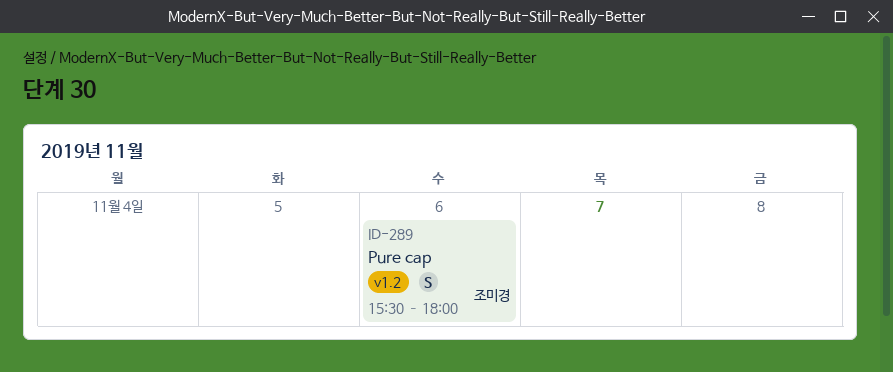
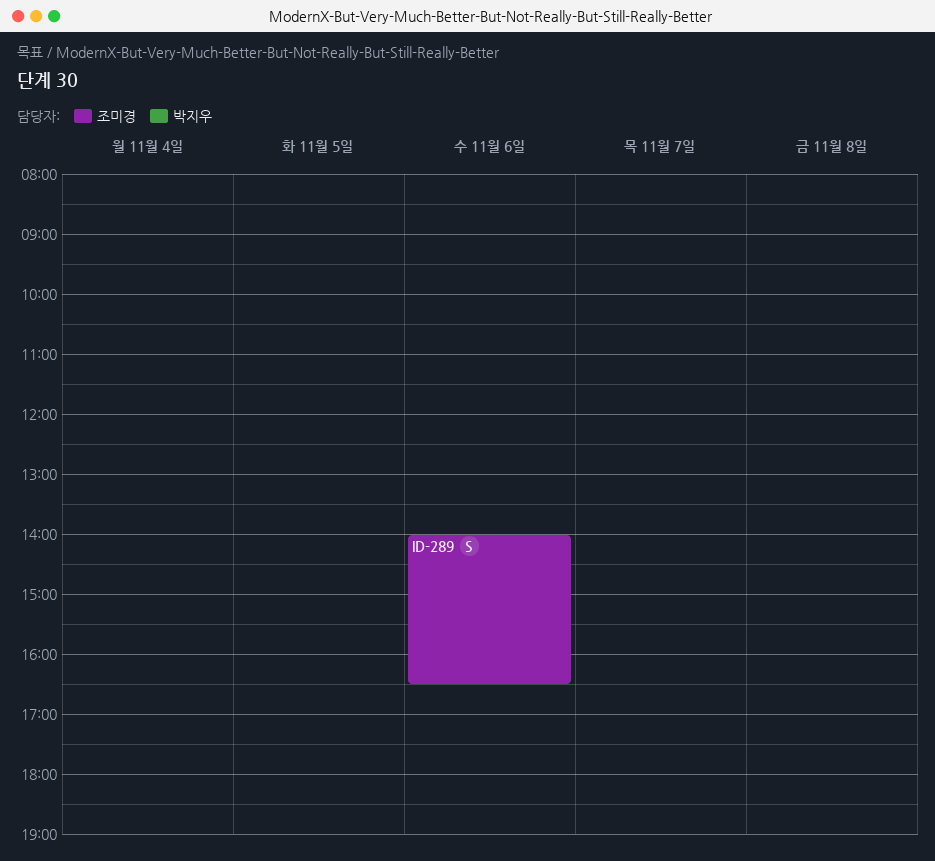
ID-289, begins: 15:30 -> 14:00
ID-289, ends: 18:00 -> 16:30

